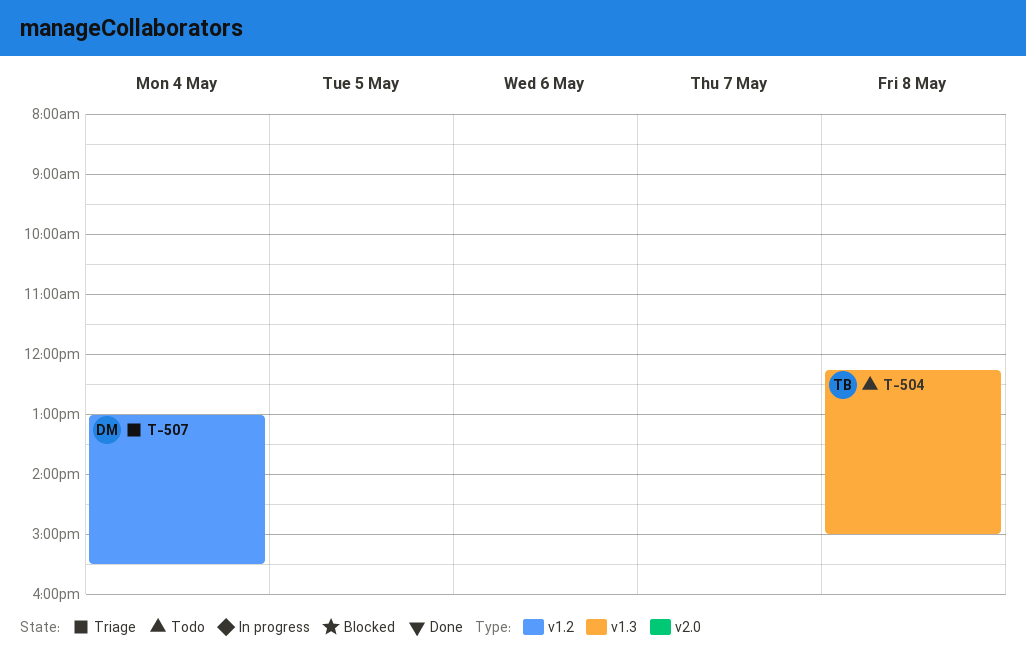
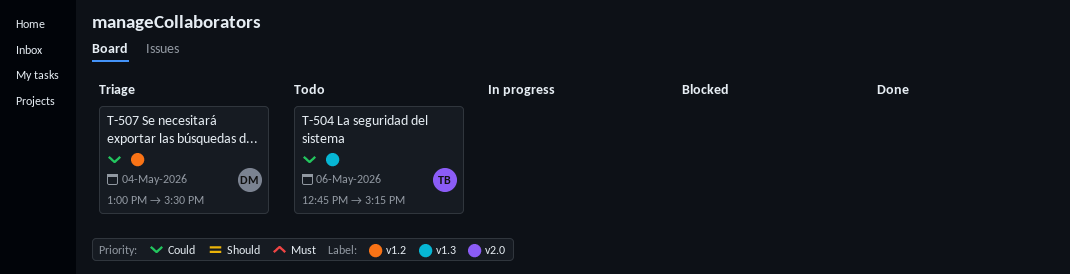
T-504, day: May 8 -> May 6
T-504, begins: 12:15 -> 12:45
T-504, ends: 15:00 -> 15:15

